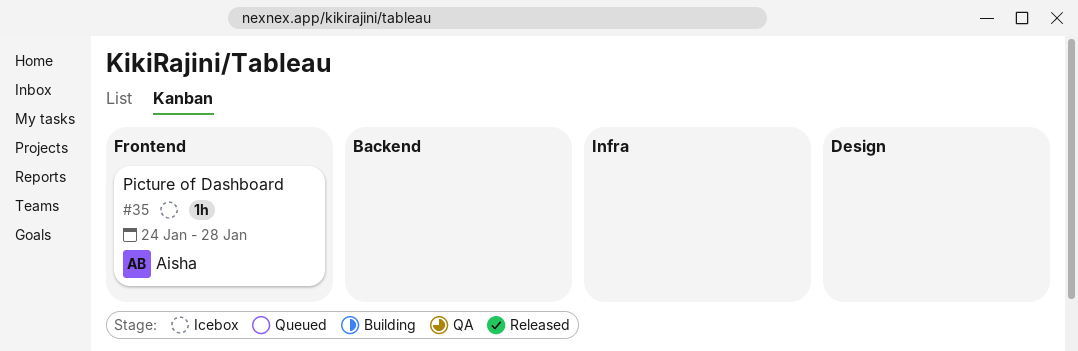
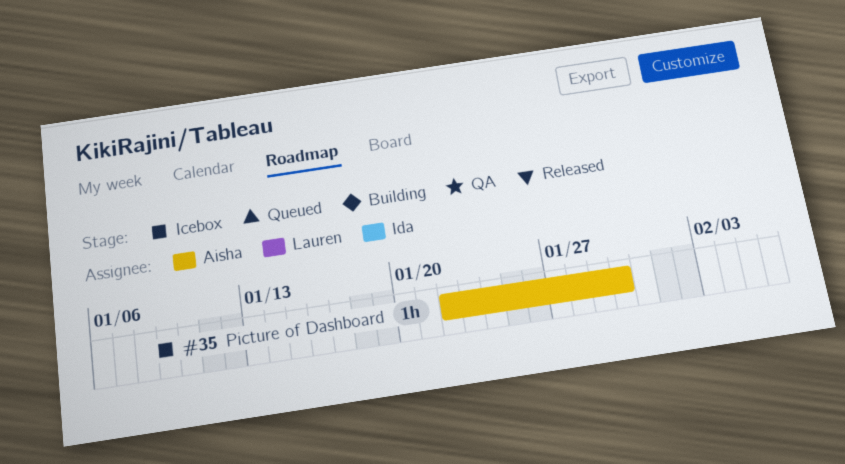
#35, start: Jan 24 -> Jan 22
#35, due: Jan 28 -> Jan 30

